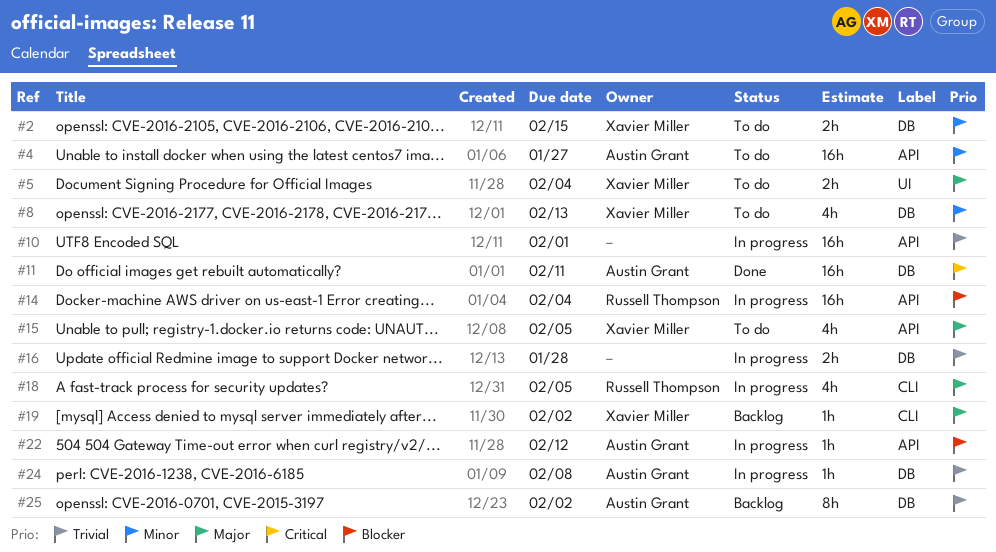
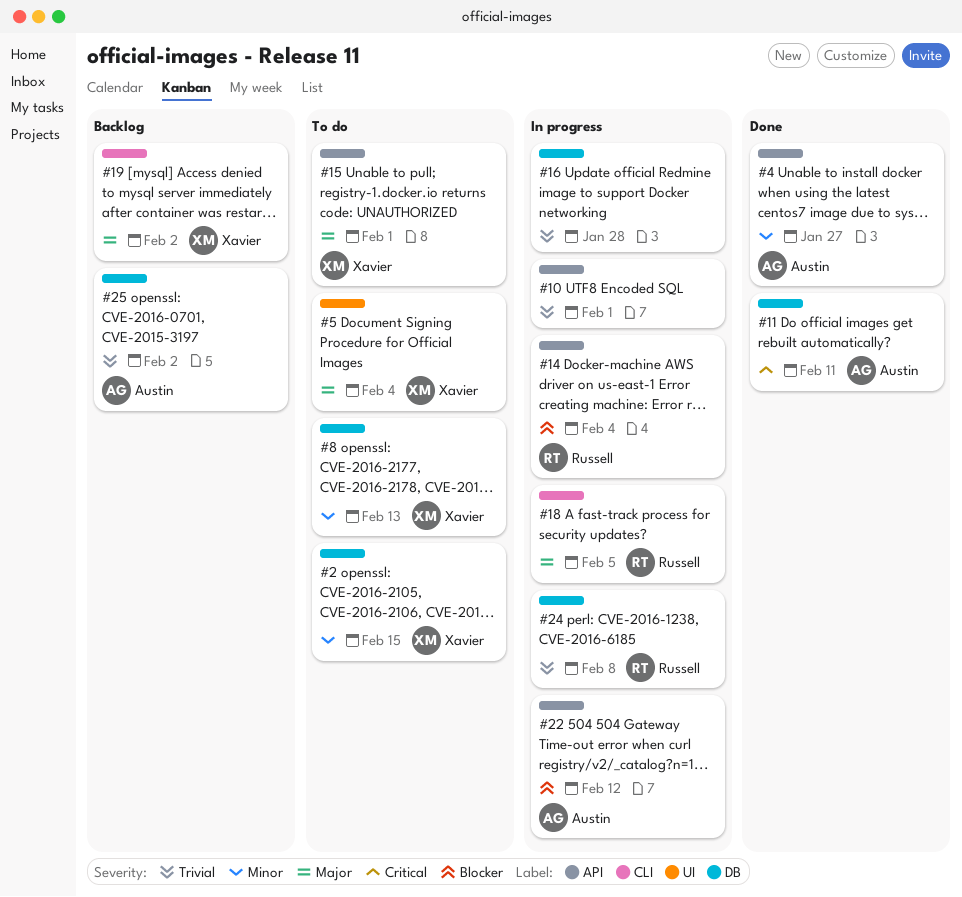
#4, status: To do -> Done
#15, due: Feb 5 -> Feb 1
#24, owner: Austin Grant -> Russell Thompson

